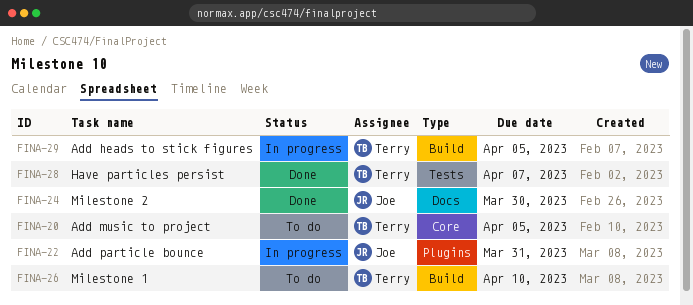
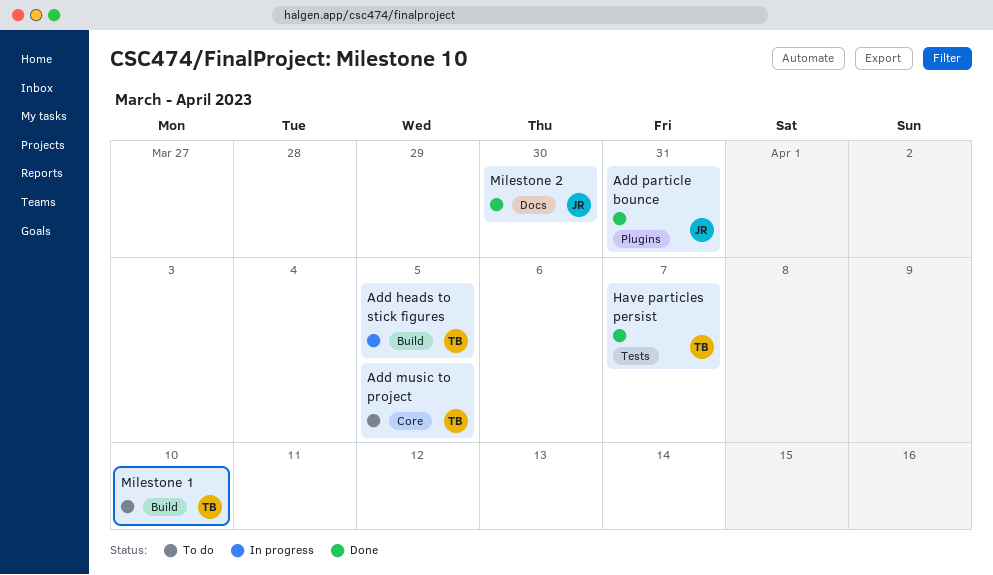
Add particle bounce, status: In progress -> Done

